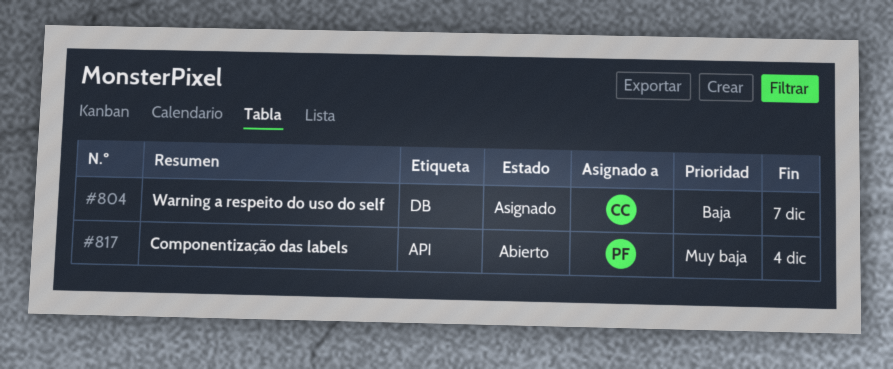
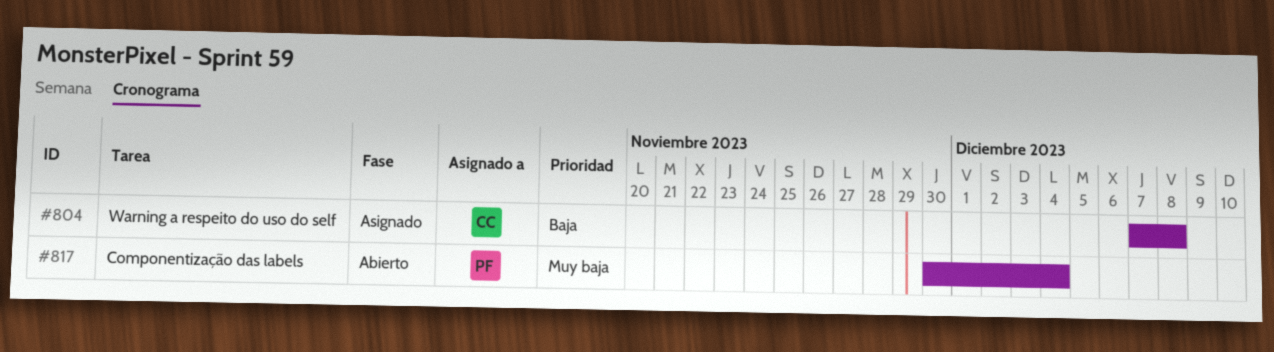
#804, due: Dec 7 -> Dec 8

